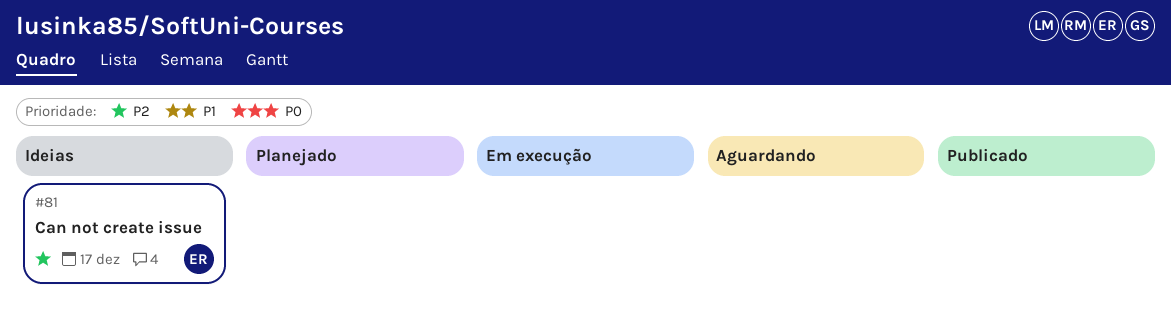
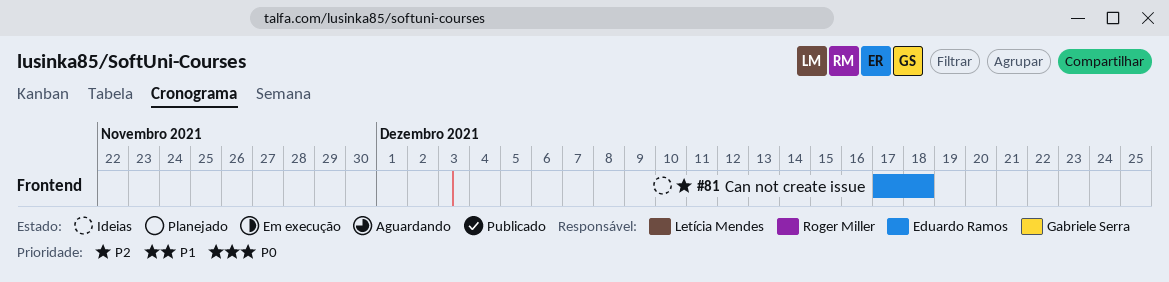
#81, due: Dec 17 -> Dec 18

